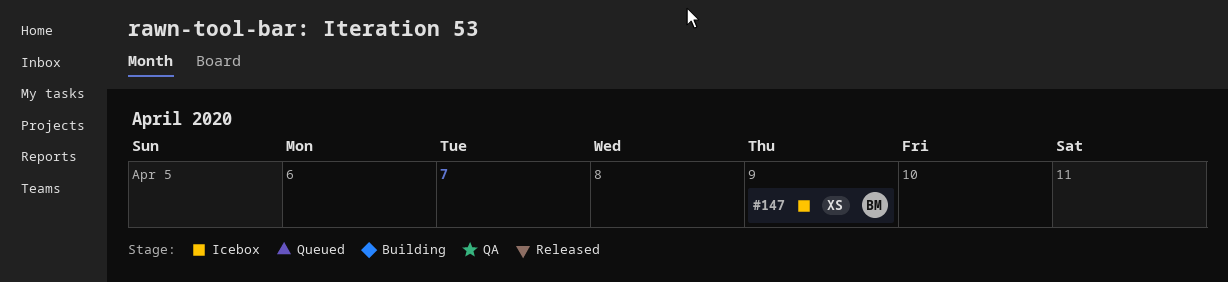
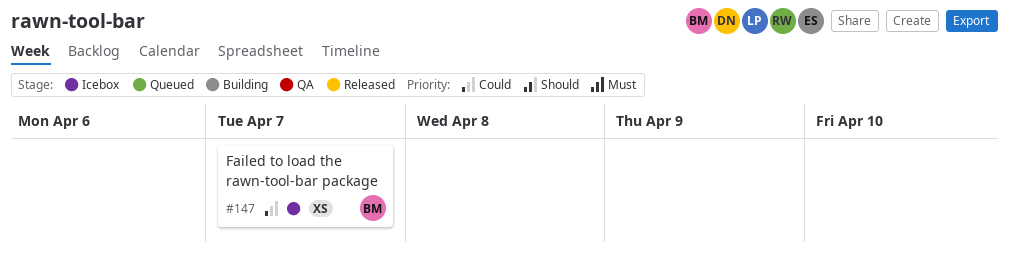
#147, due: Apr 9 -> Apr 7

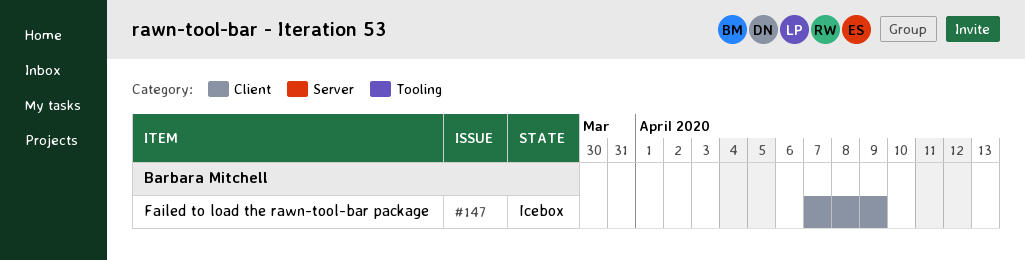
#147, due: Apr 7 -> Apr 9

